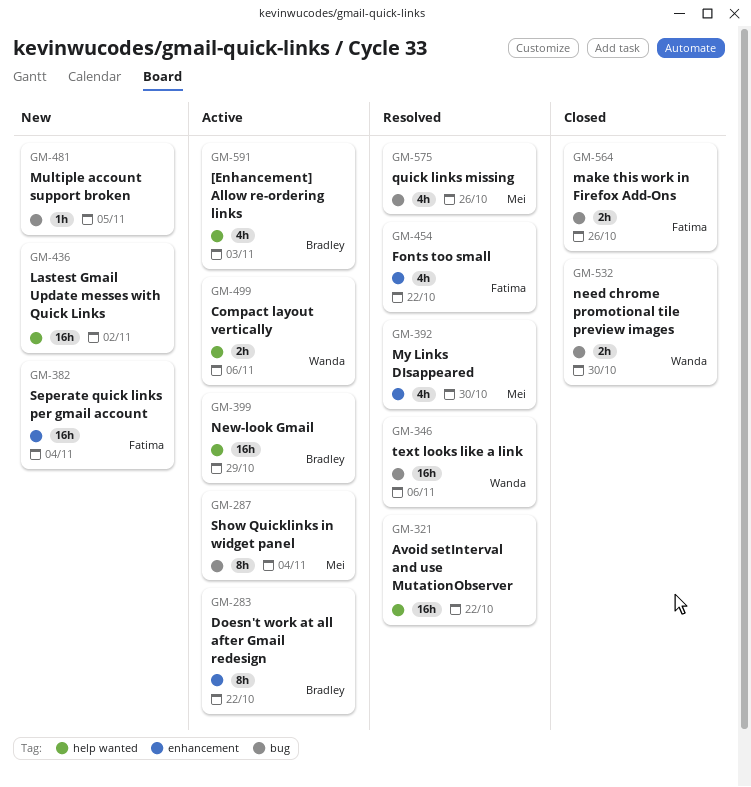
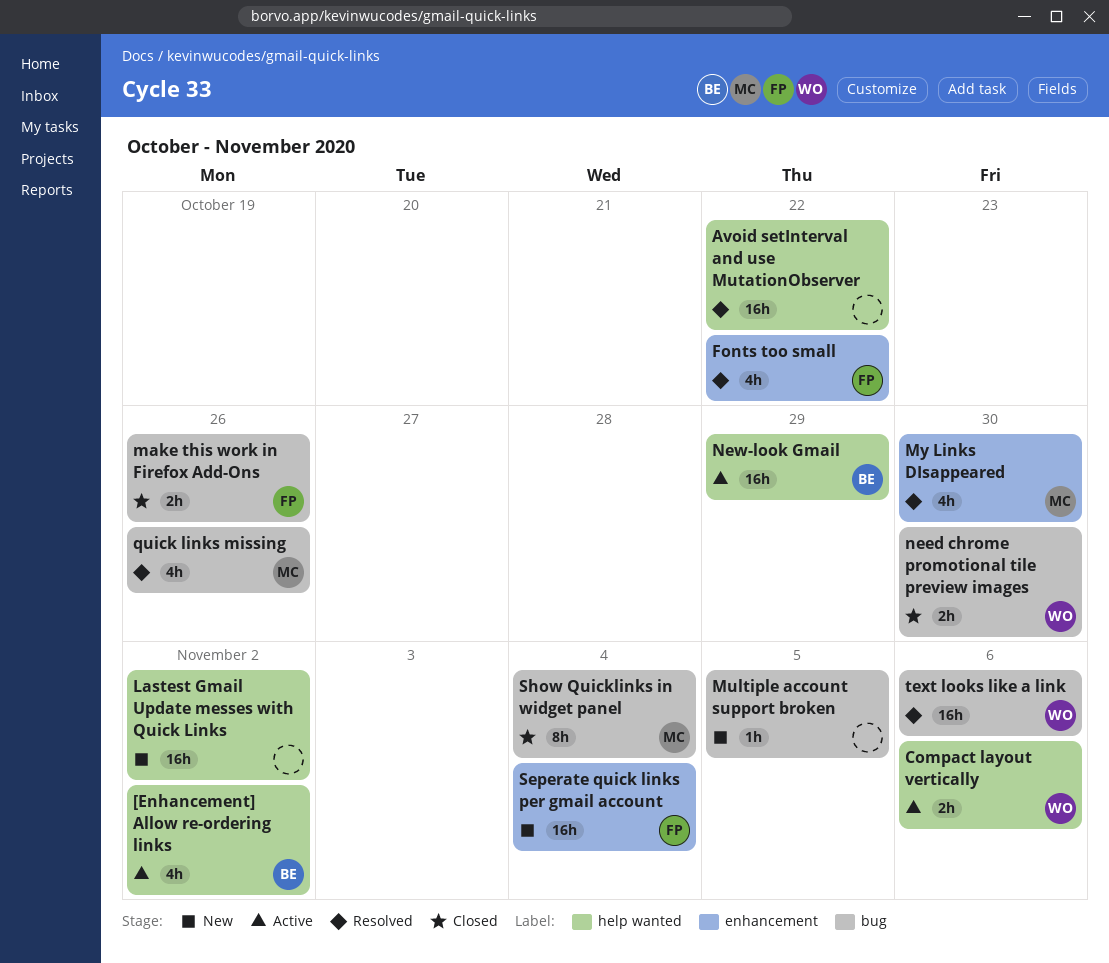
[Enhancement] Allow re-ordering links, due: Nov 3 -> Nov 2
Doesn't work at all after Gmail redesign: present -> none
Show Quicklinks in widget panel, status: Active -> Closed

